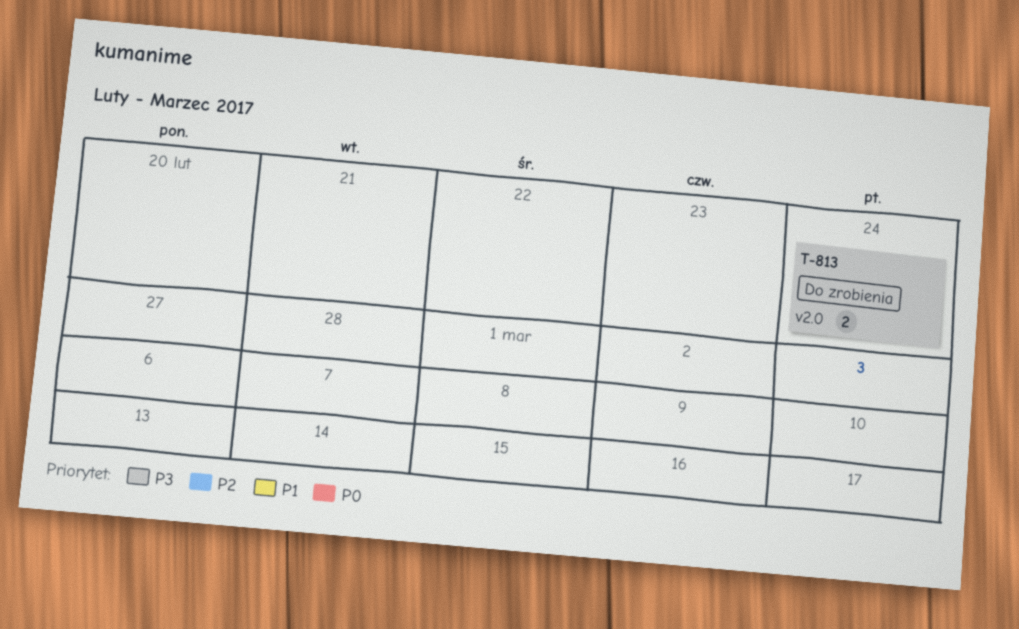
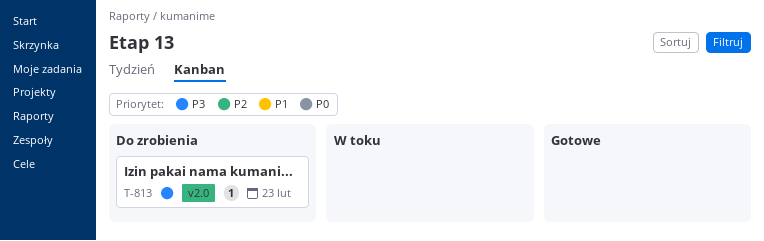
T-813, estimate: 2 -> 1
T-813, due: Feb 24 -> Feb 23

